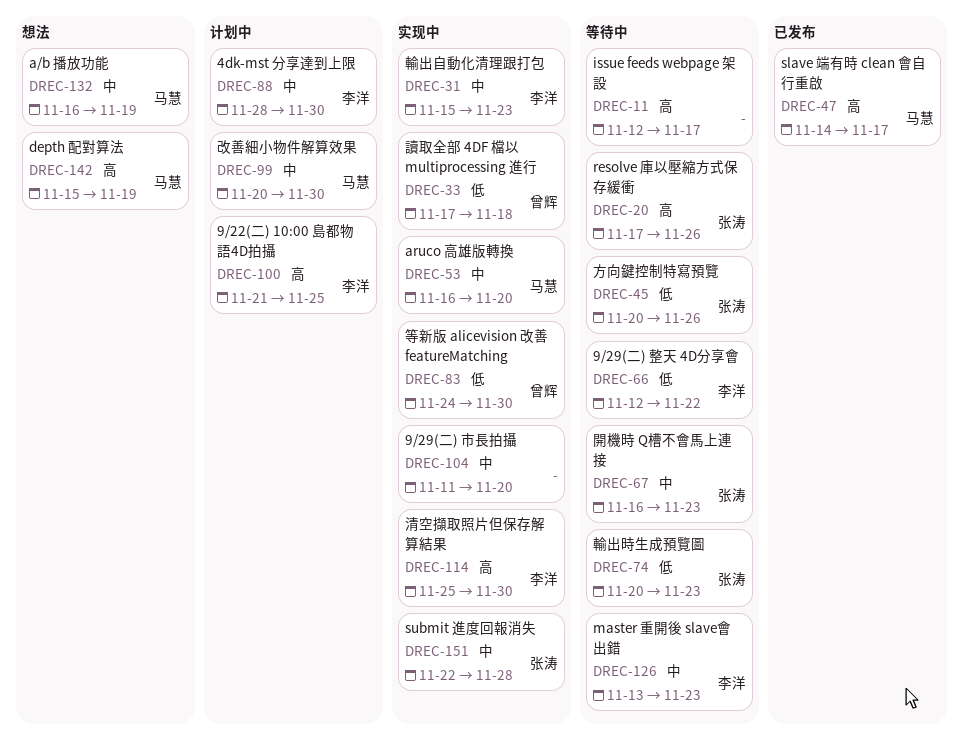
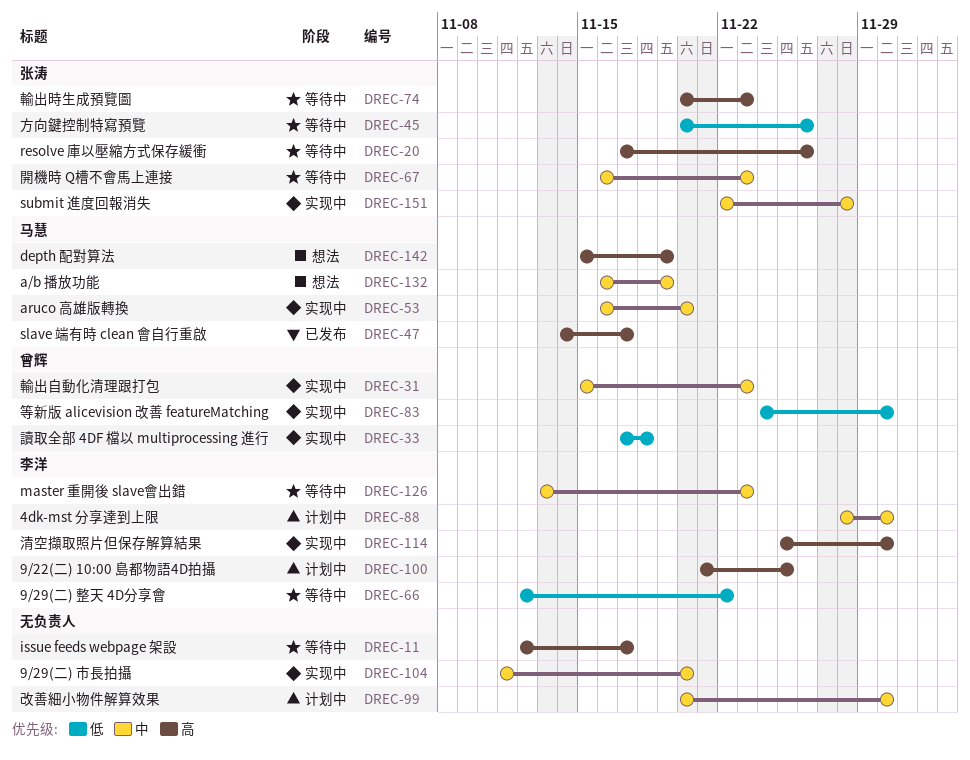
DREC-31, owner: 李洋 -> 曾辉
DREC-74, priority: 低 -> 高
DREC-99, owner: 马慧 -> none

